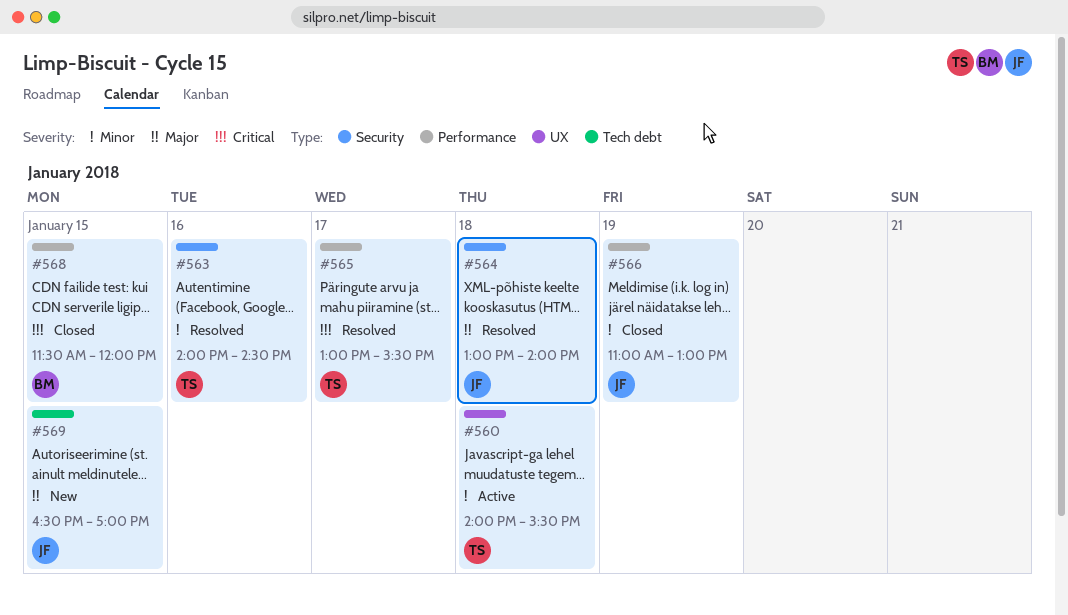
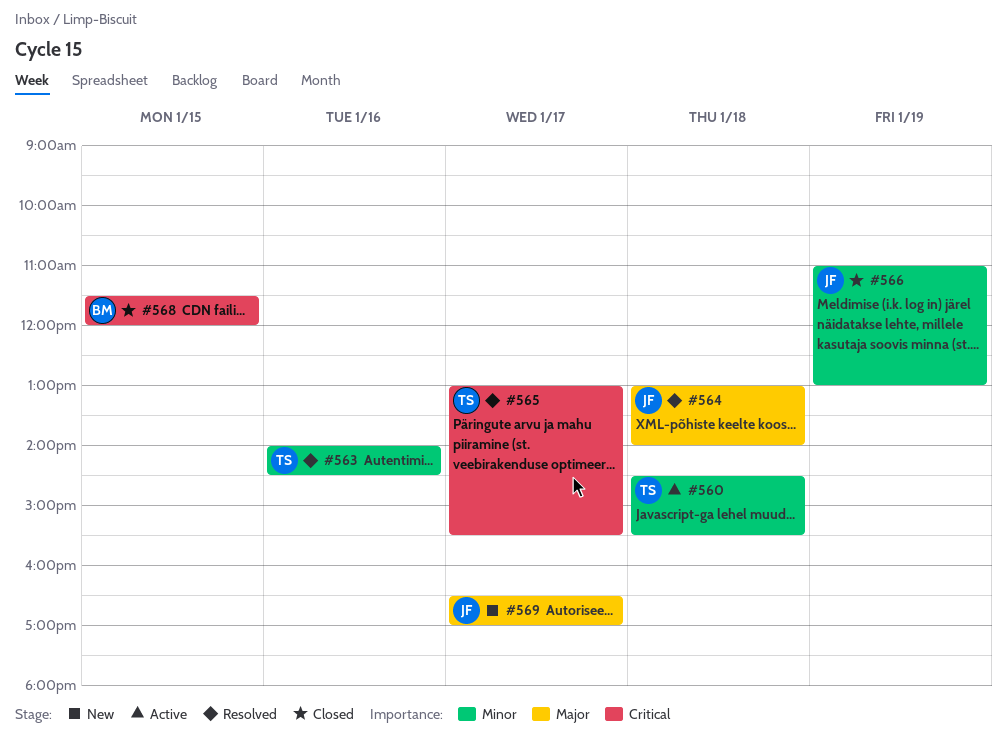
#560, begins: 14:00 -> 14:30
#569, day: Jan 15 -> Jan 17

